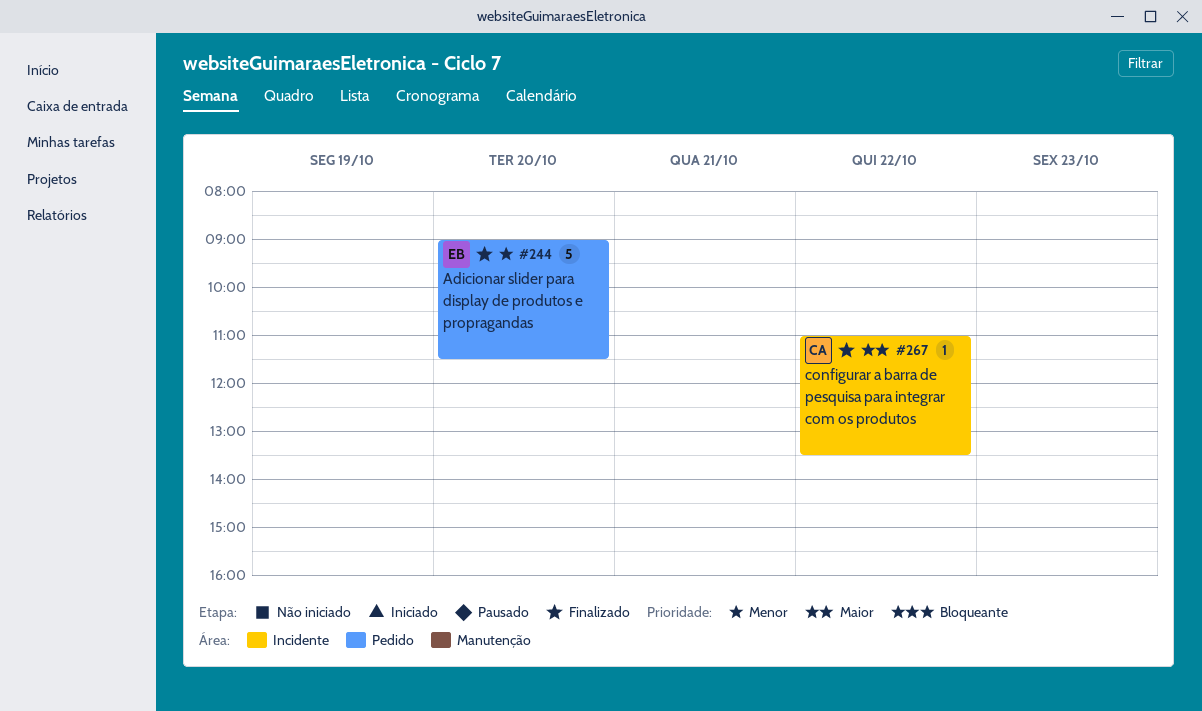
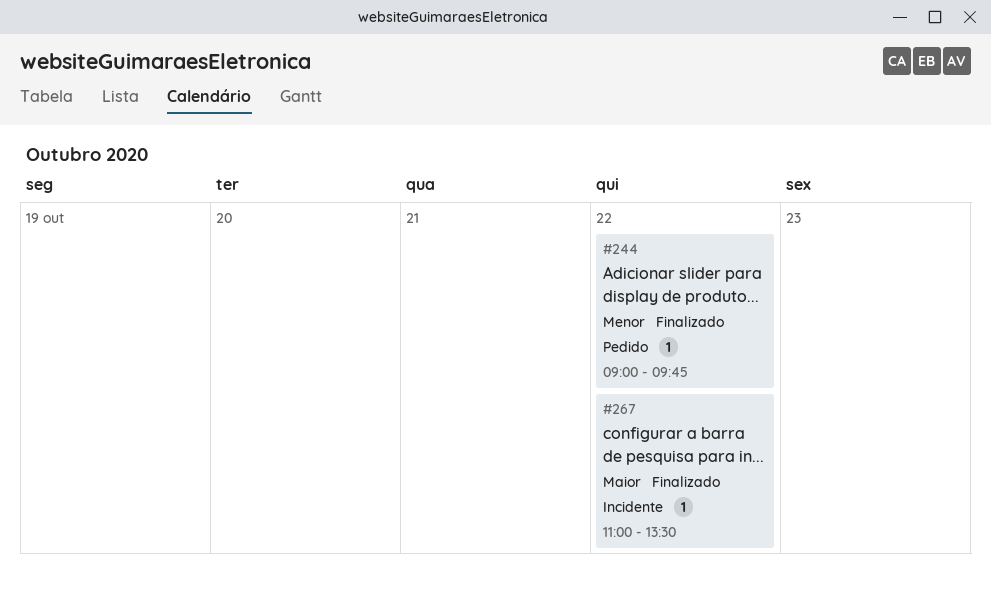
#244, estimate: 5 -> 1
#244, day: Oct 20 -> Oct 22
#244, ends: 11:30 -> 09:45

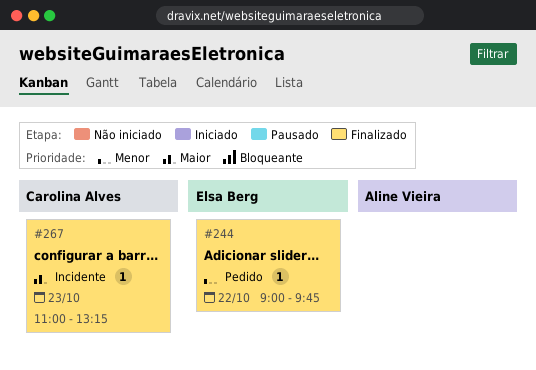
#267, day: Oct 22 -> Oct 23
#267, ends: 13:30 -> 13:15

